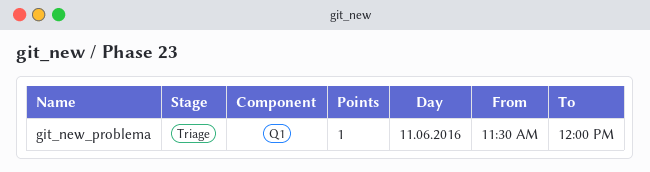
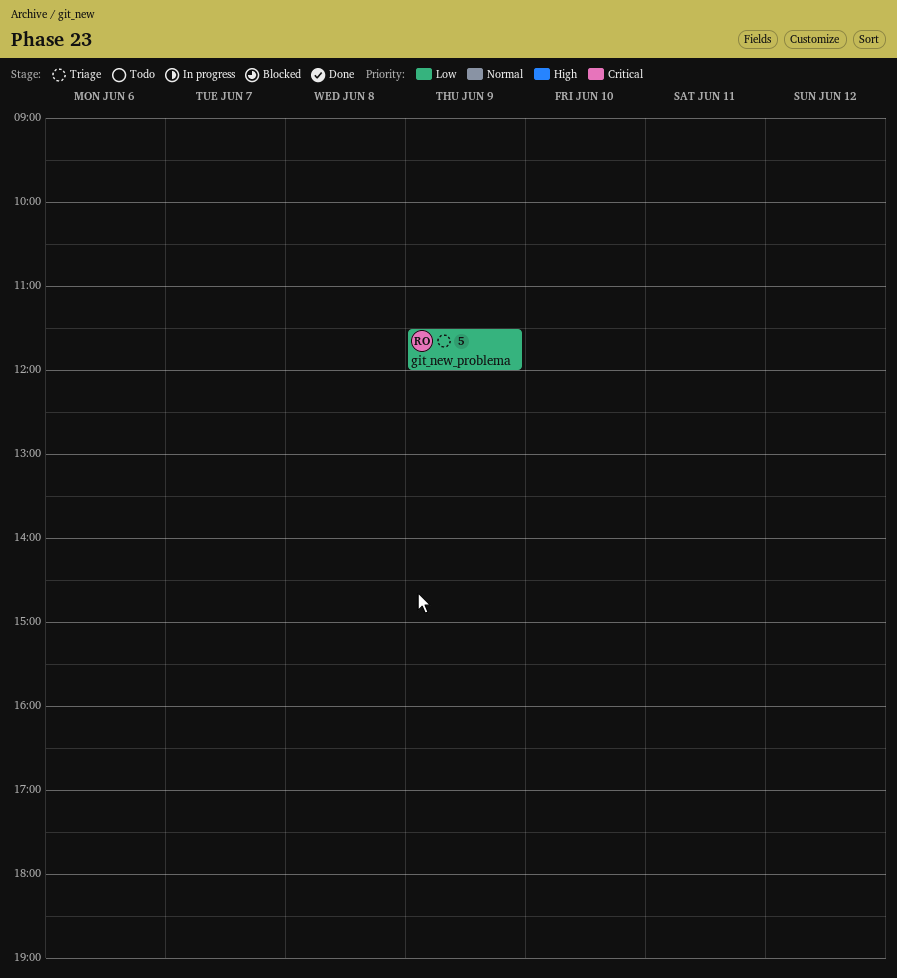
git_new_problema, estimate: 1 -> 5
git_new_problema, day: Jun 11 -> Jun 9

